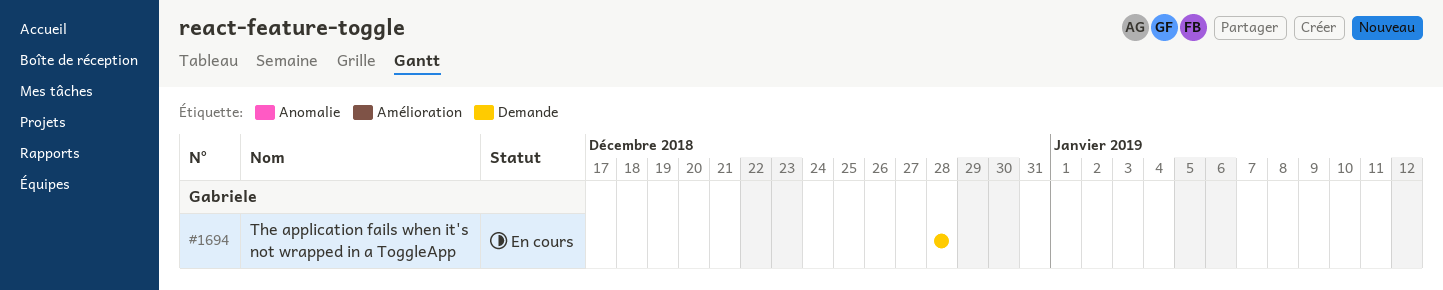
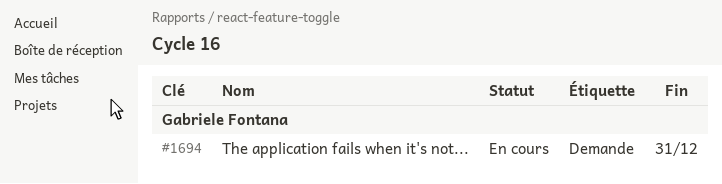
#1694, due: Dec 28 -> Dec 31

